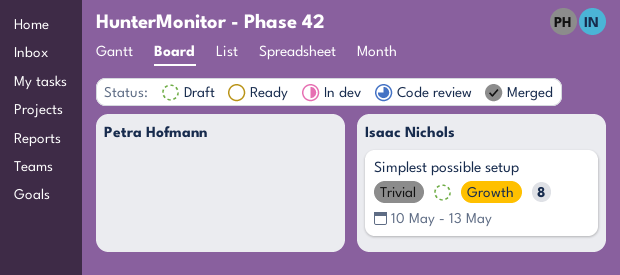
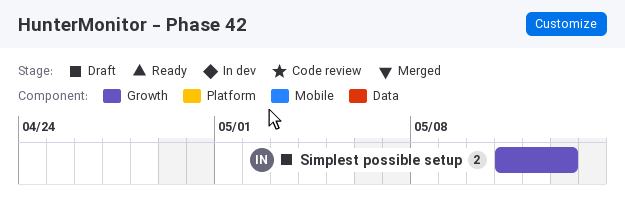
Simplest possible setup, estimate: 8 -> 2
Simplest possible setup, start: May 10 -> May 11

